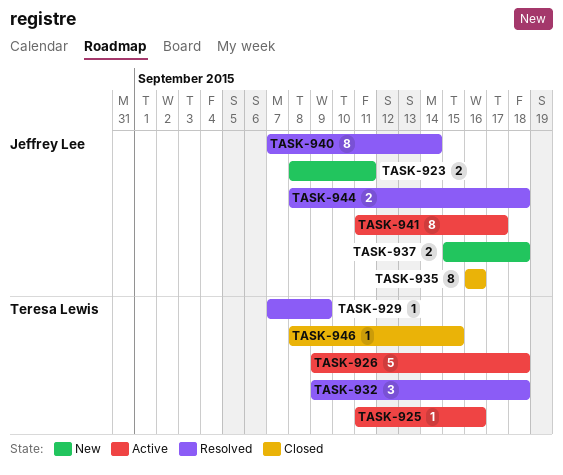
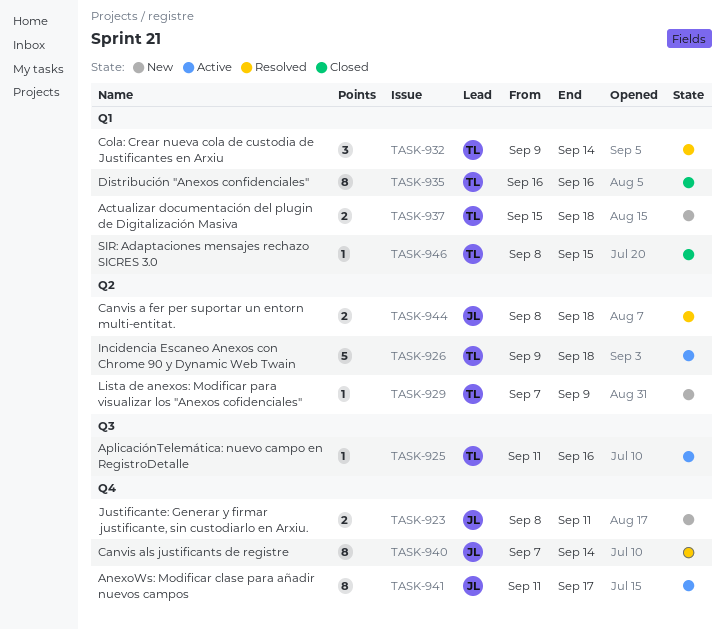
TASK-929, status: Resolved -> New
TASK-932, due: Sep 18 -> Sep 14
TASK-935, owner: Jeffrey Lee -> Teresa Lewis
TASK-937, owner: Jeffrey Lee -> Teresa Lewis

